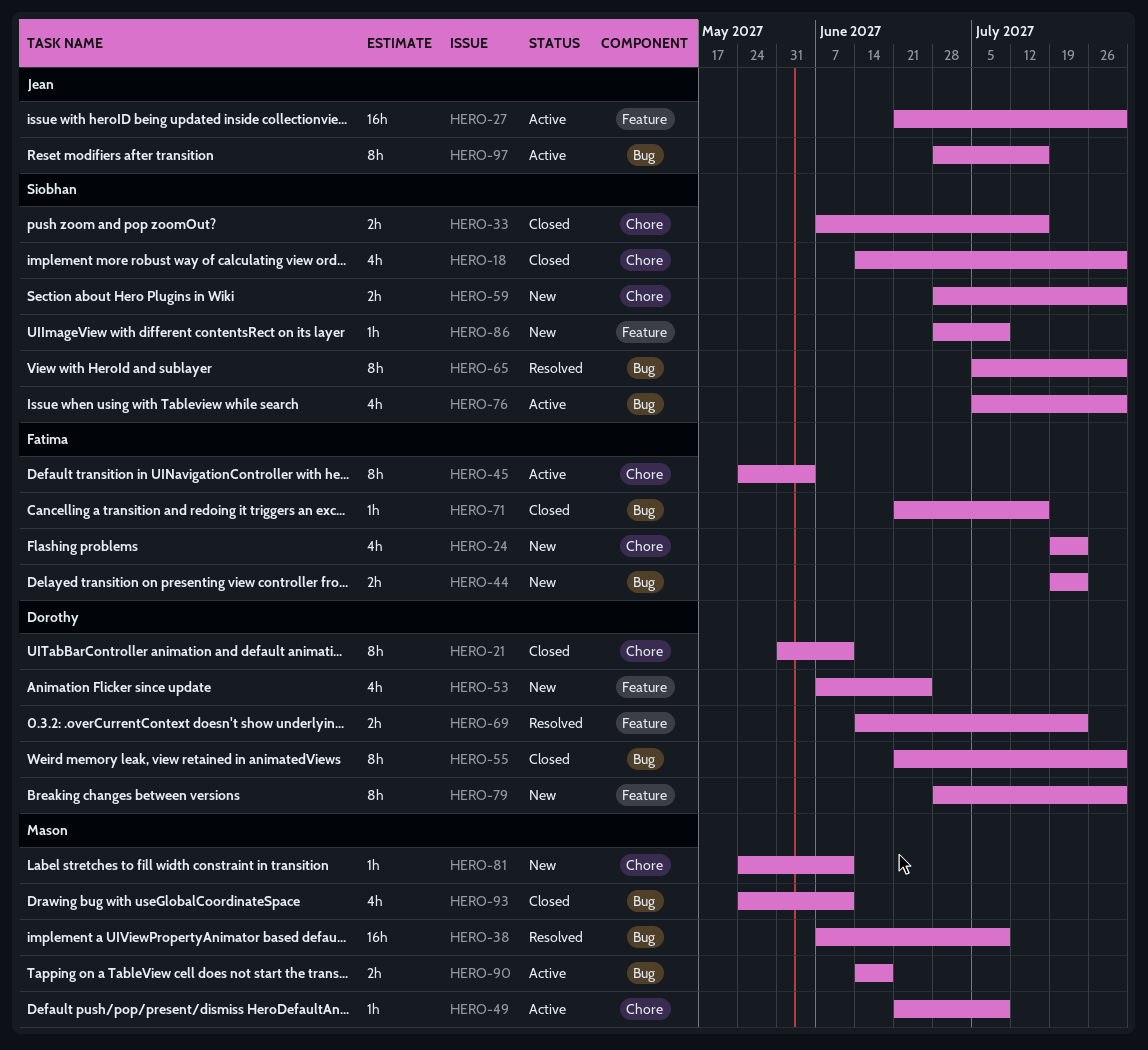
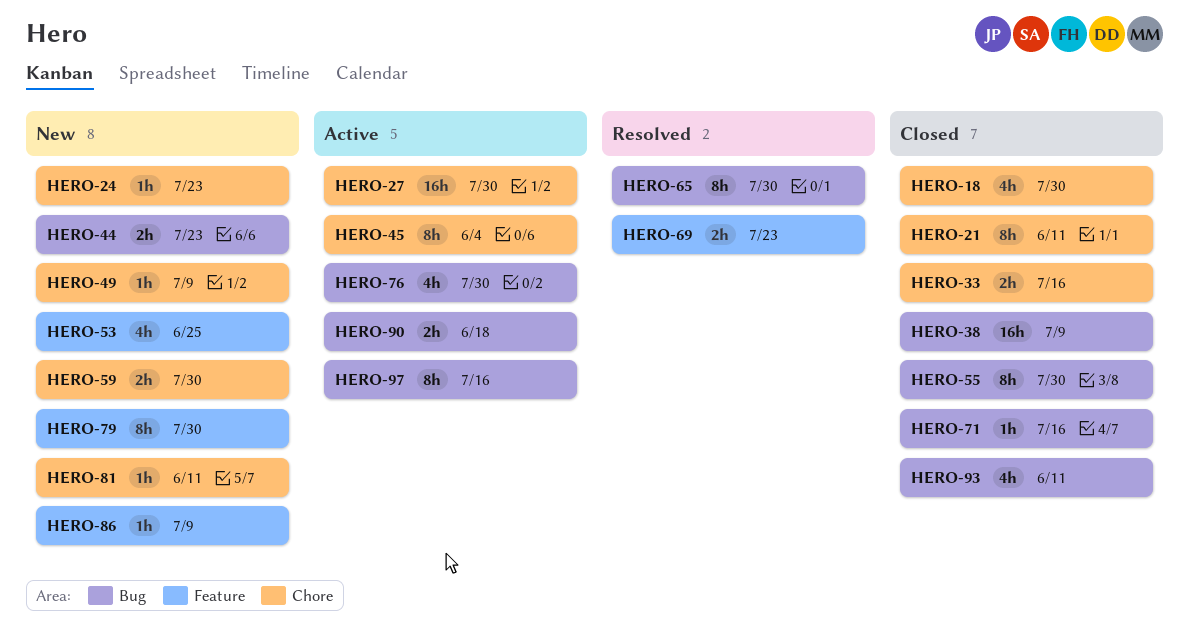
HERO-24, estimate: 4h -> 1h
HERO-27, label: Feature -> Chore
HERO-38, status: Resolved -> Closed
HERO-49, status: Active -> New

